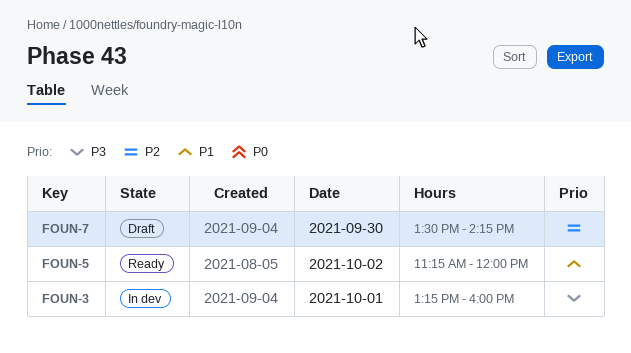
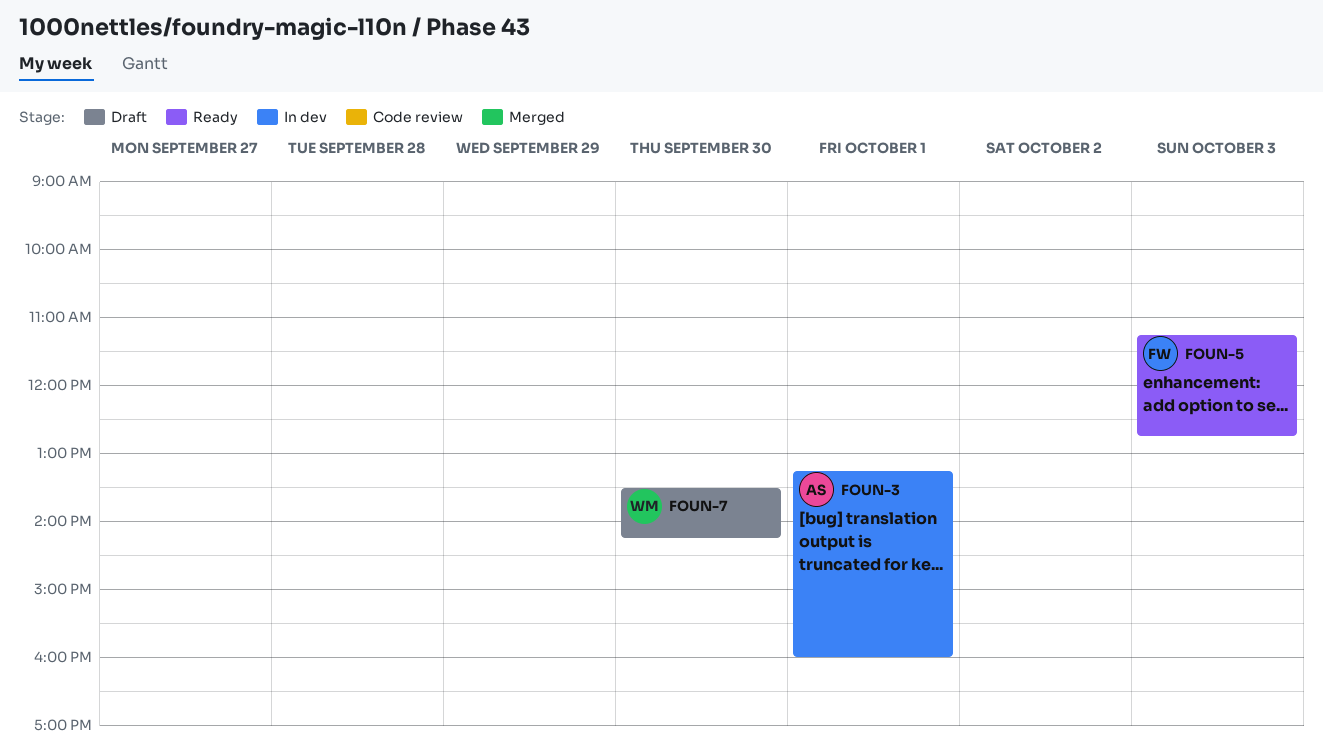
FOUN-5, day: Oct 2 -> Oct 3
FOUN-5, ends: 12:00 -> 12:45

